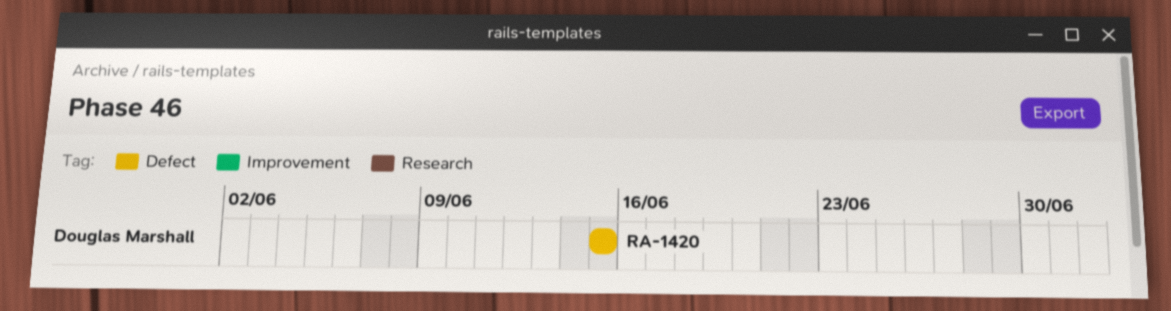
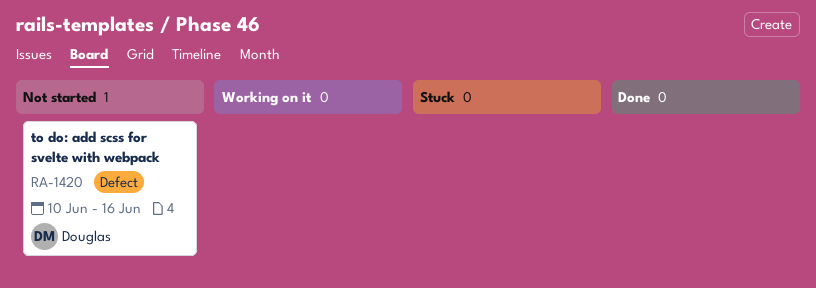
RA-1420, start: Jun 15 -> Jun 10
RA-1420, due: Jun 15 -> Jun 16

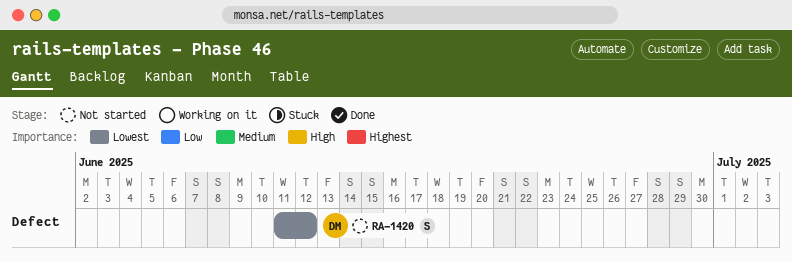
RA-1420, start: Jun 10 -> Jun 11
RA-1420, due: Jun 16 -> Jun 12

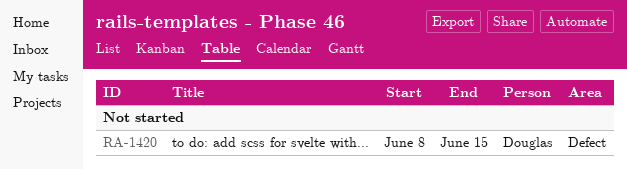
RA-1420, start: Jun 11 -> Jun 8
RA-1420, due: Jun 12 -> Jun 15

